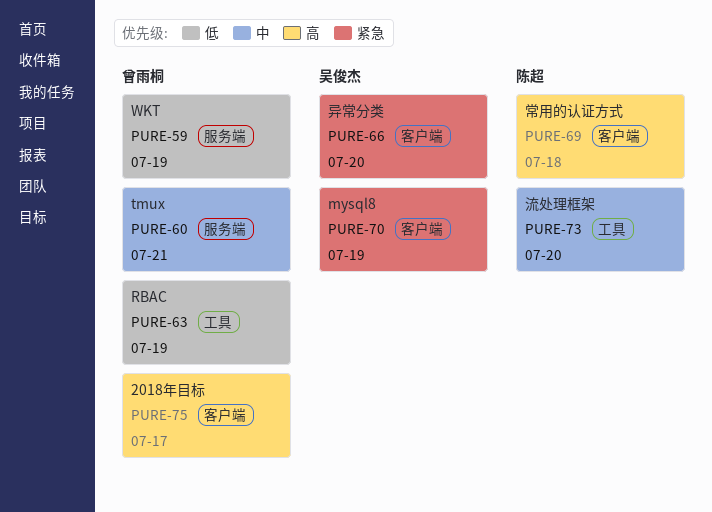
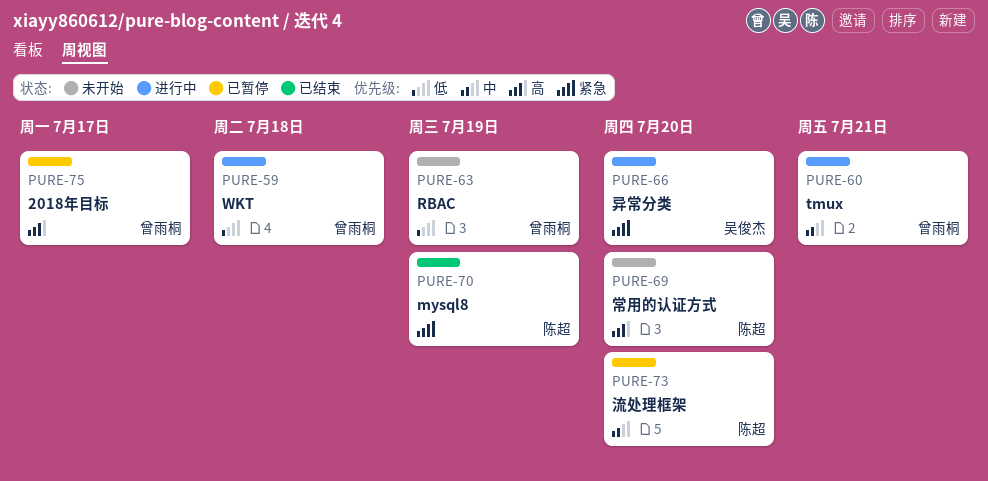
PURE-59, due: Jul 19 -> Jul 18
PURE-69, due: Jul 18 -> Jul 20
PURE-70, owner: 吴俊杰 -> 陈超

